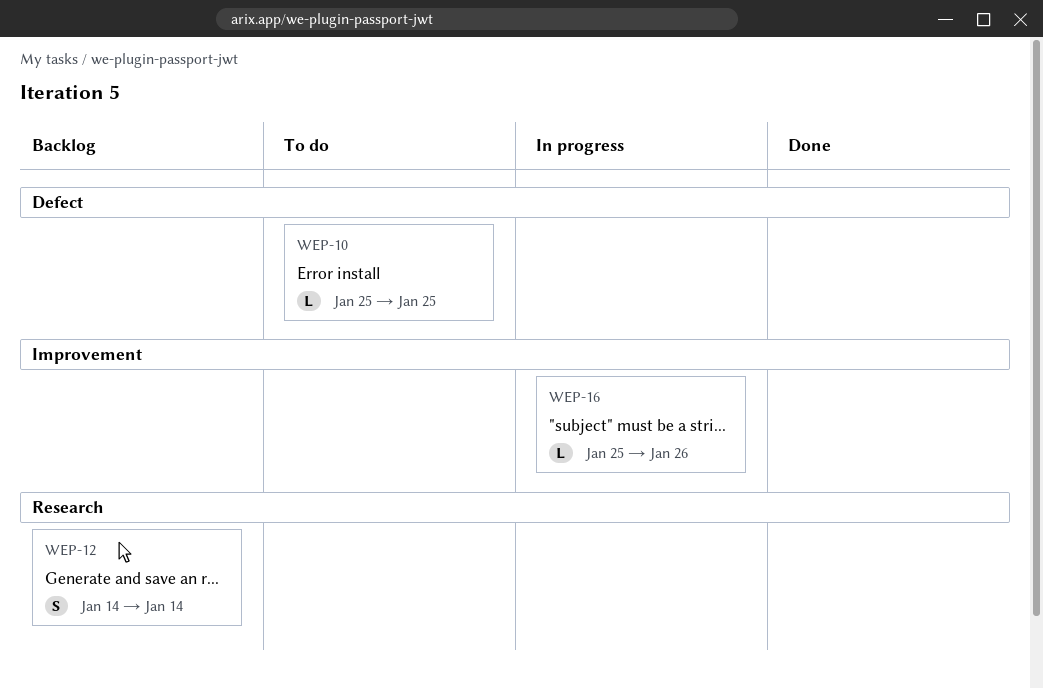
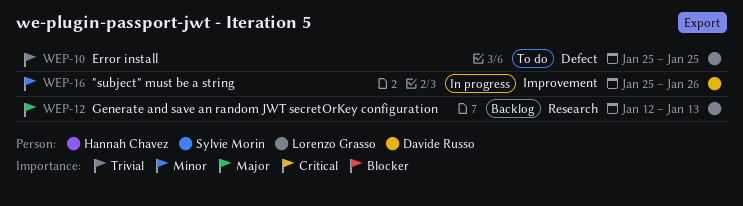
WEP-12, start: Jan 14 -> Jan 12
WEP-12, due: Jan 14 -> Jan 13

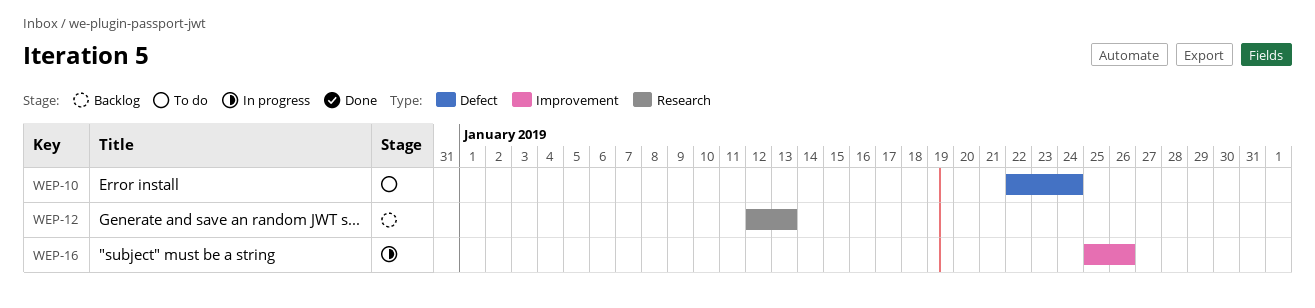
WEP-10, start: Jan 25 -> Jan 22
WEP-10, due: Jan 25 -> Jan 24

